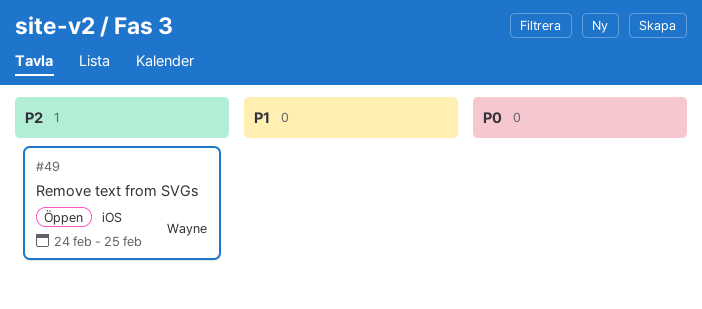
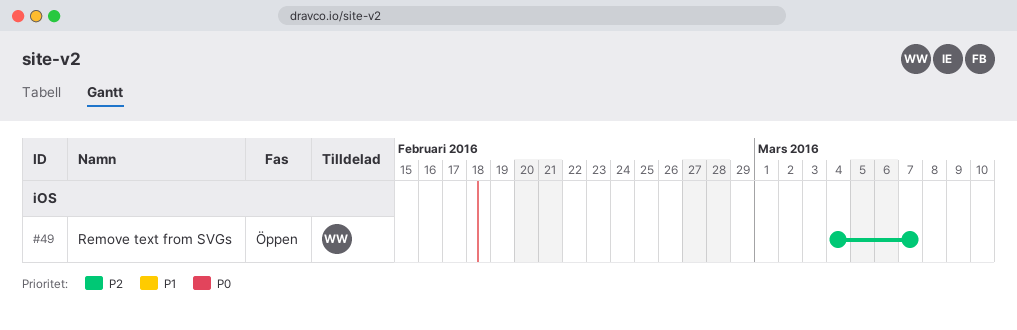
#49, start: Feb 24 -> Mar 4
#49, due: Feb 25 -> Mar 7

